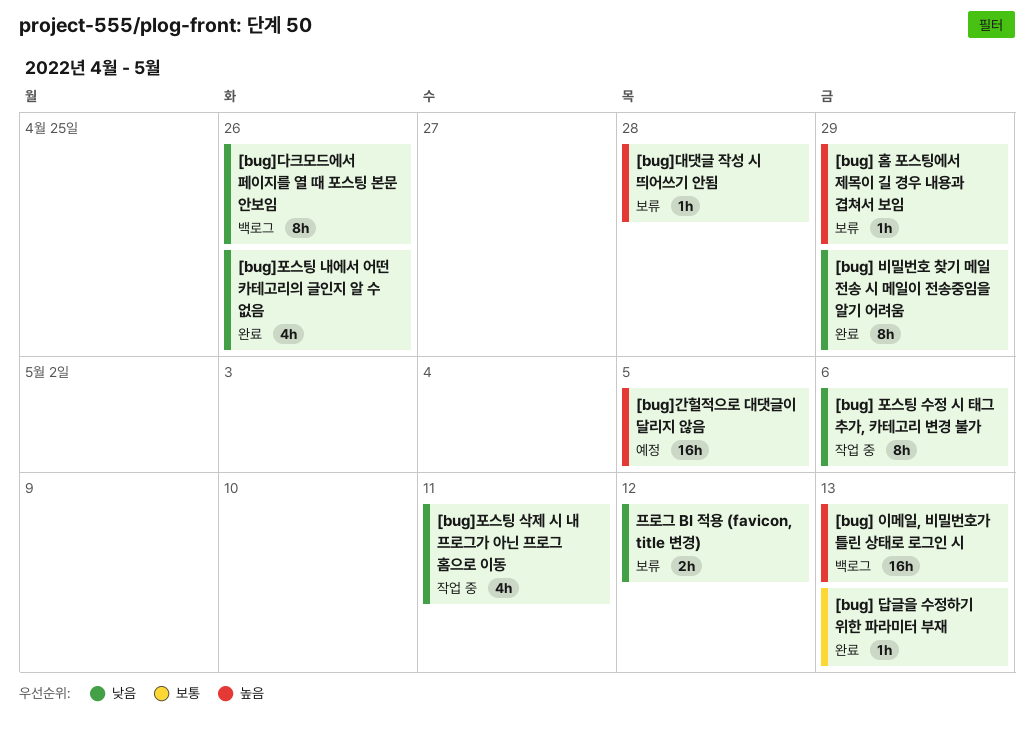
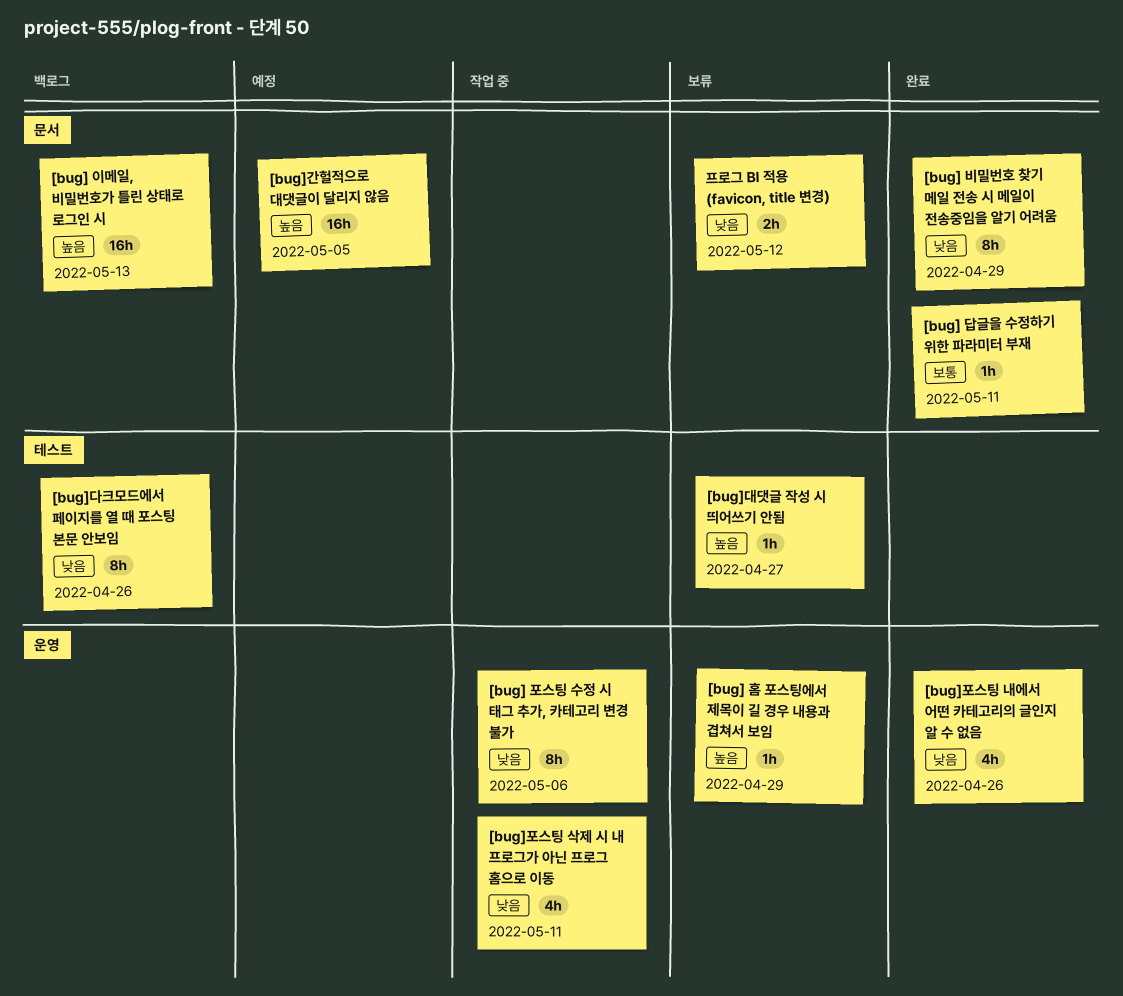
[bug] 답글을 수정하기 위한 파라미터 부재, due: May 13 -> May 11
[bug]대댓글 작성 시 띄어쓰기 안됨, due: Apr 28 -> Apr 27

